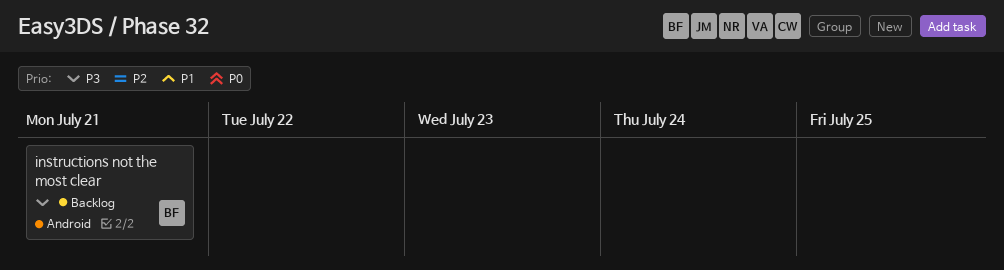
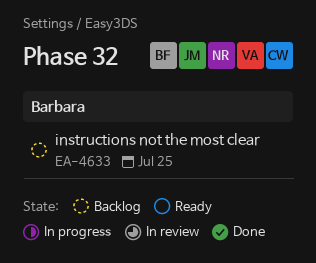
instructions not the most clear, due: Jul 21 -> Jul 25

